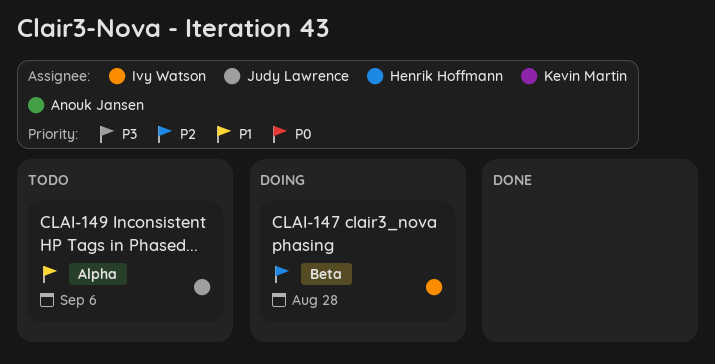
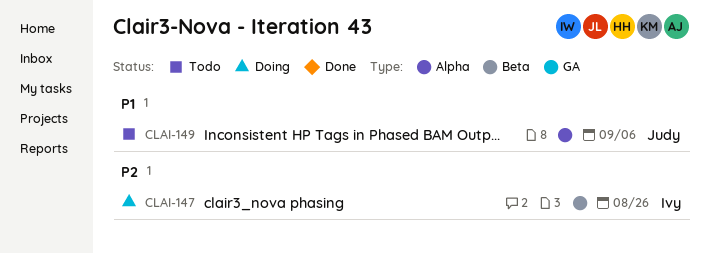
CLAI-147, due: Aug 28 -> Aug 26

